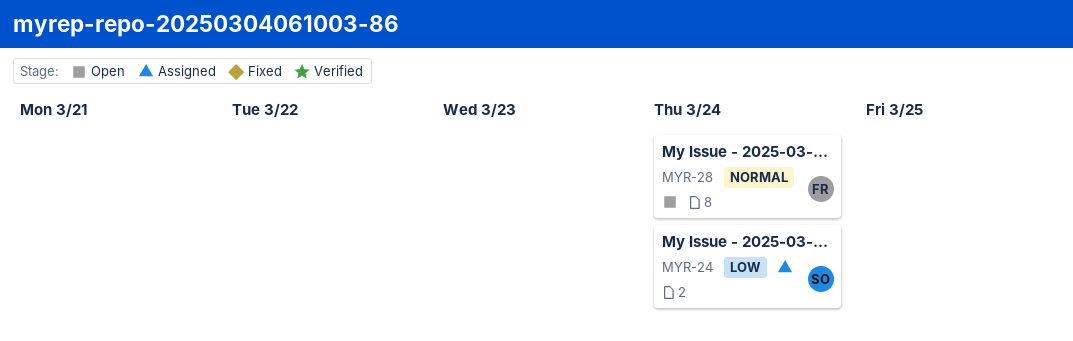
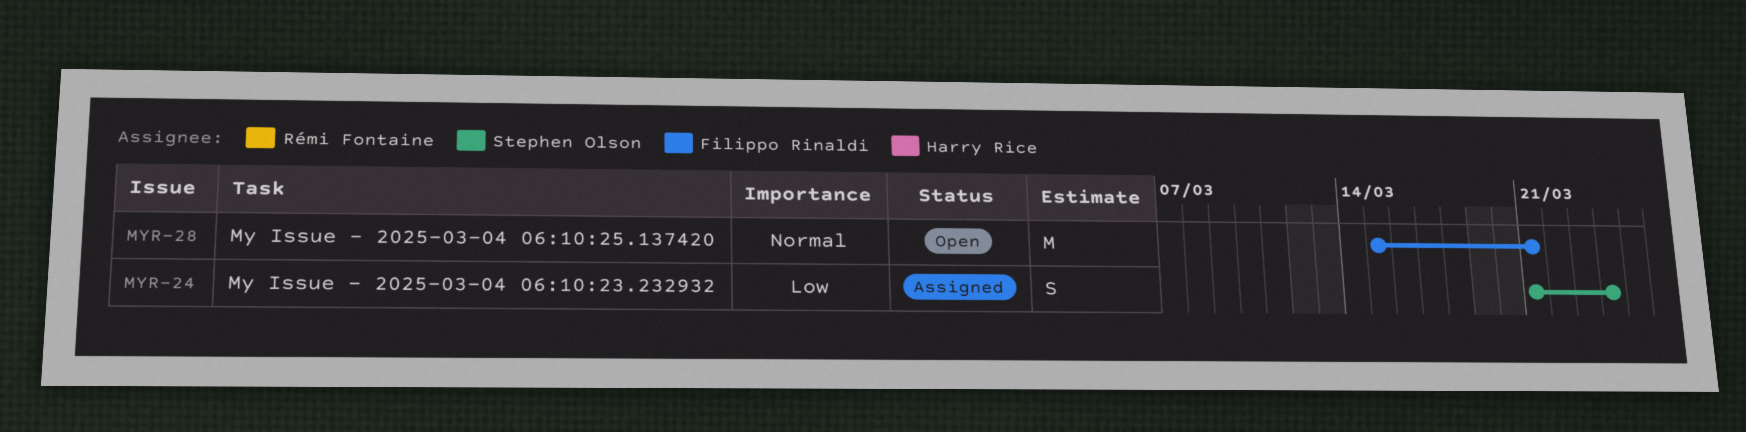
MYR-28, due: Mar 24 -> Mar 21

